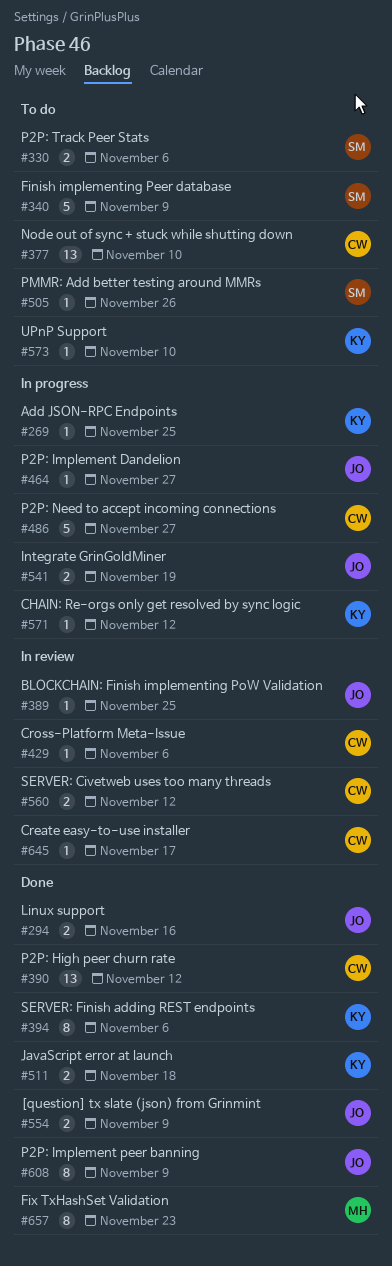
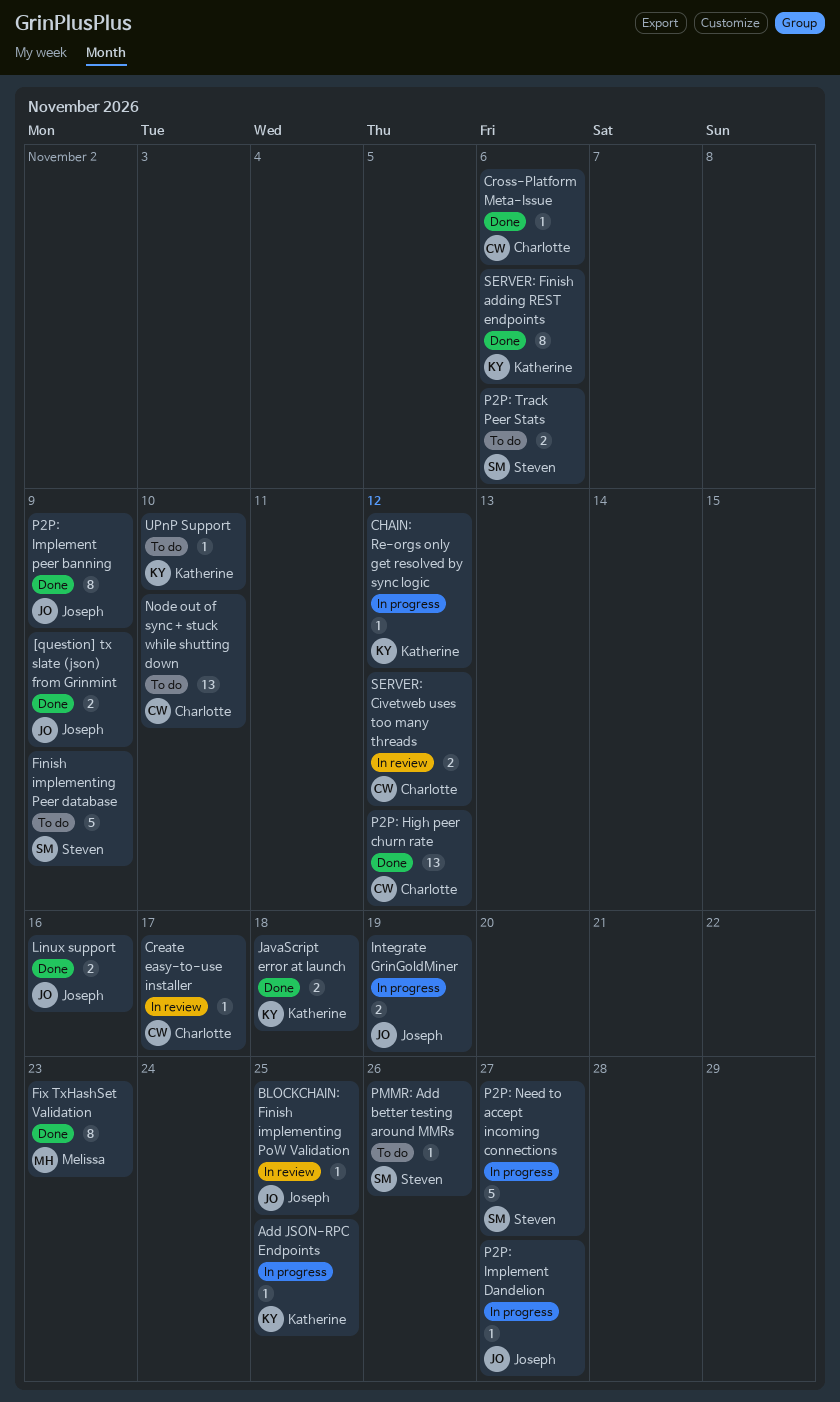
Cross-Platform Meta-Issue, status: In review -> Done
P2P: Need to accept incoming connections, owner: Charlotte -> Steven

